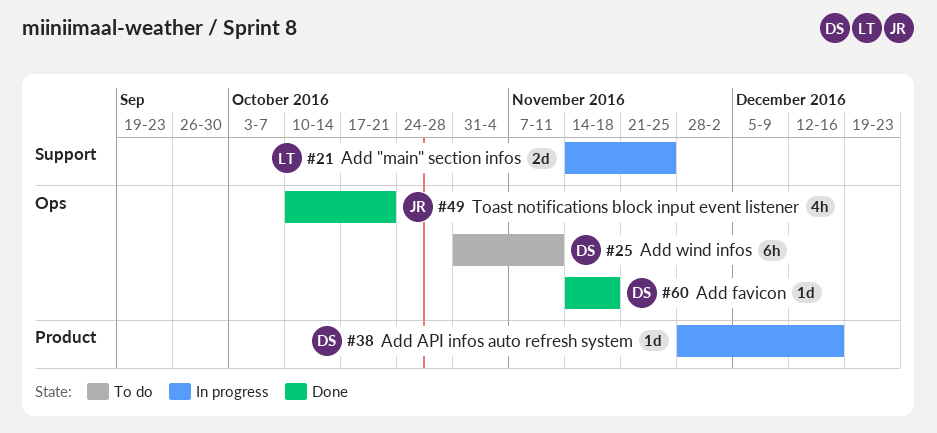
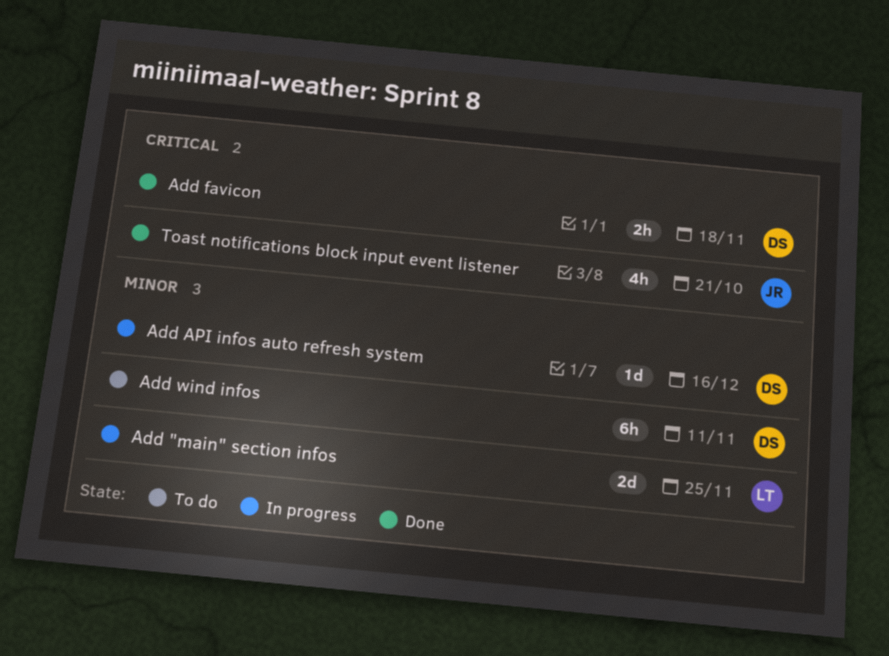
Add favicon, estimate: 1d -> 2h

